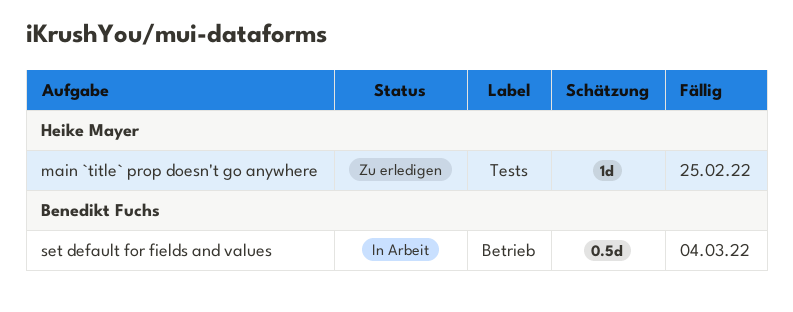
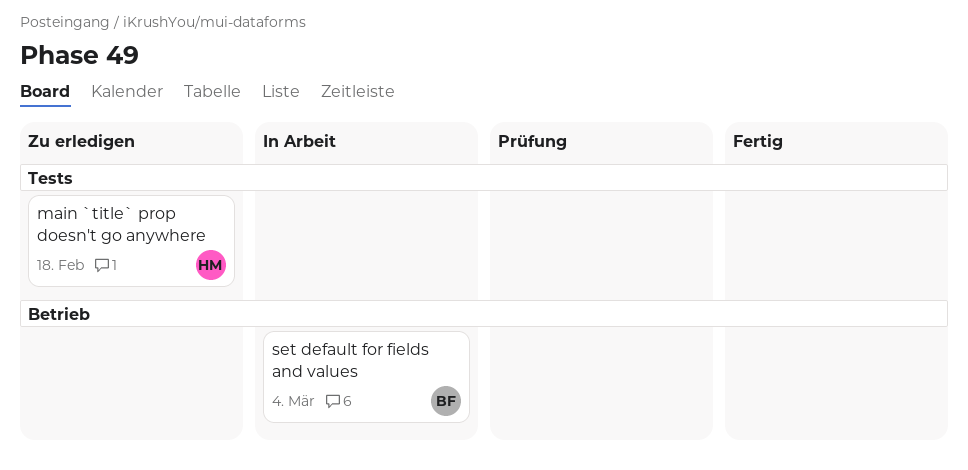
main `title` prop doesn't go anywhere, due: Feb 25 -> Feb 18

